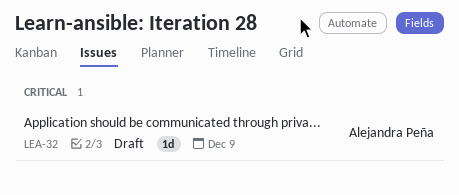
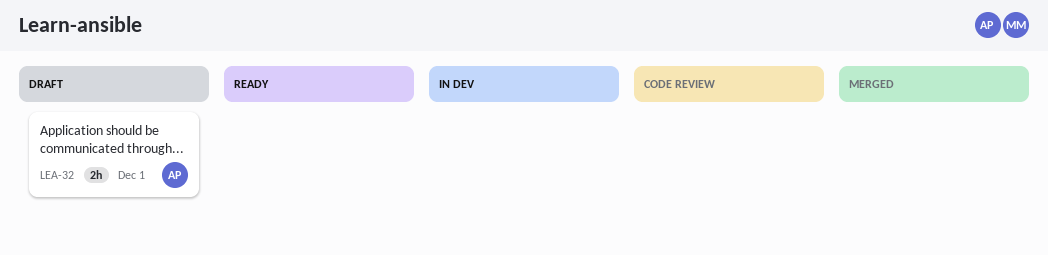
LEA-32, estimate: 1d -> 2h
LEA-32, due: Dec 9 -> Dec 1

